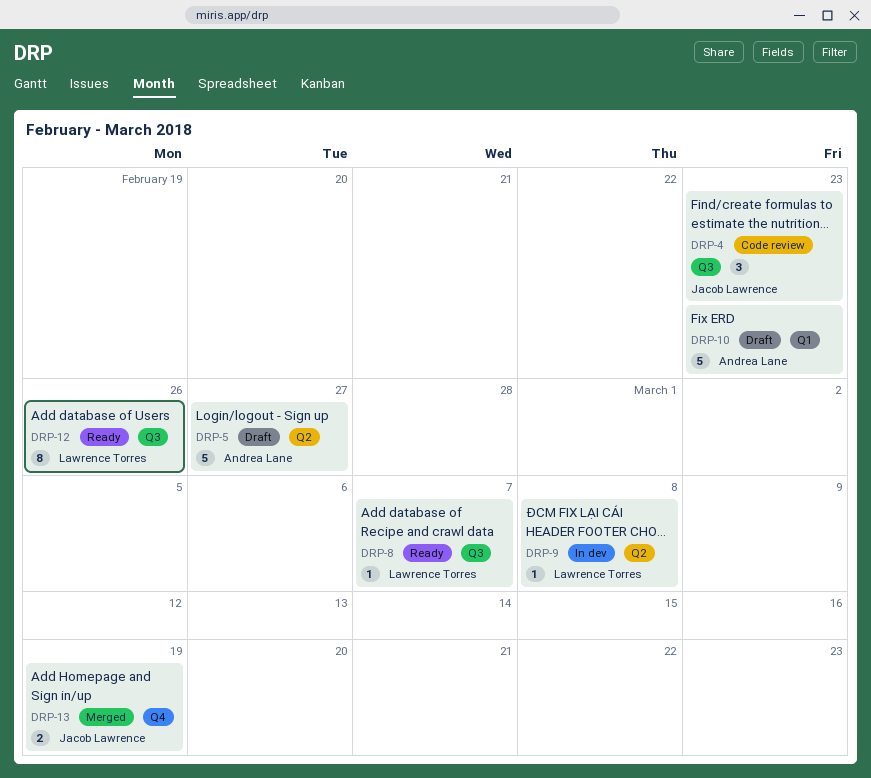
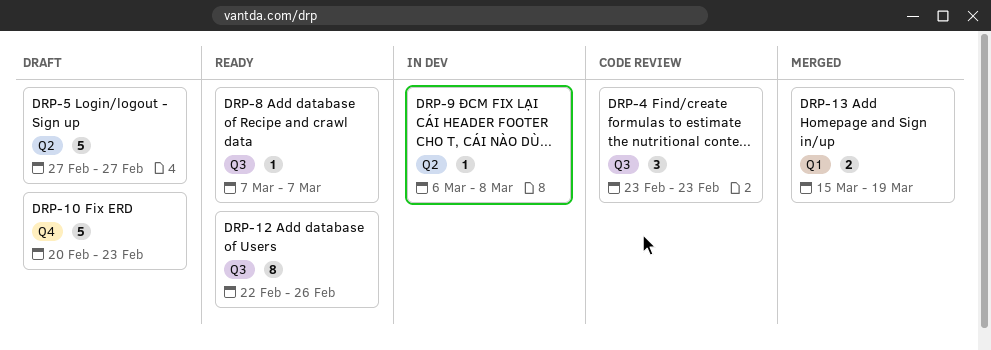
DRP-10, label: Q1 -> Q4
DRP-13, label: Q4 -> Q1

